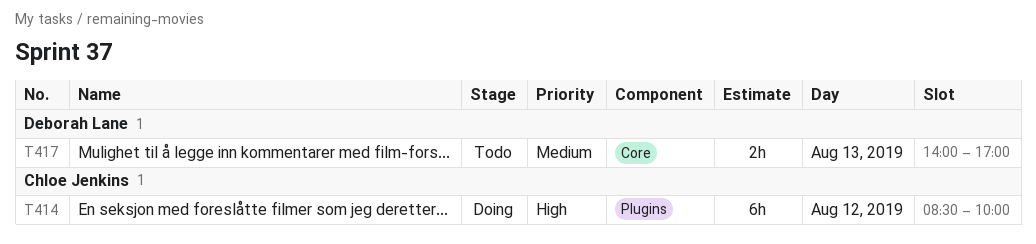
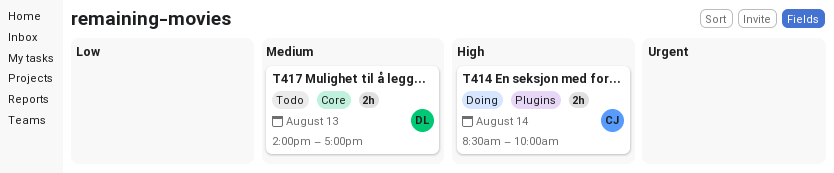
T414, estimate: 6h -> 2h
T414, day: Aug 12 -> Aug 14

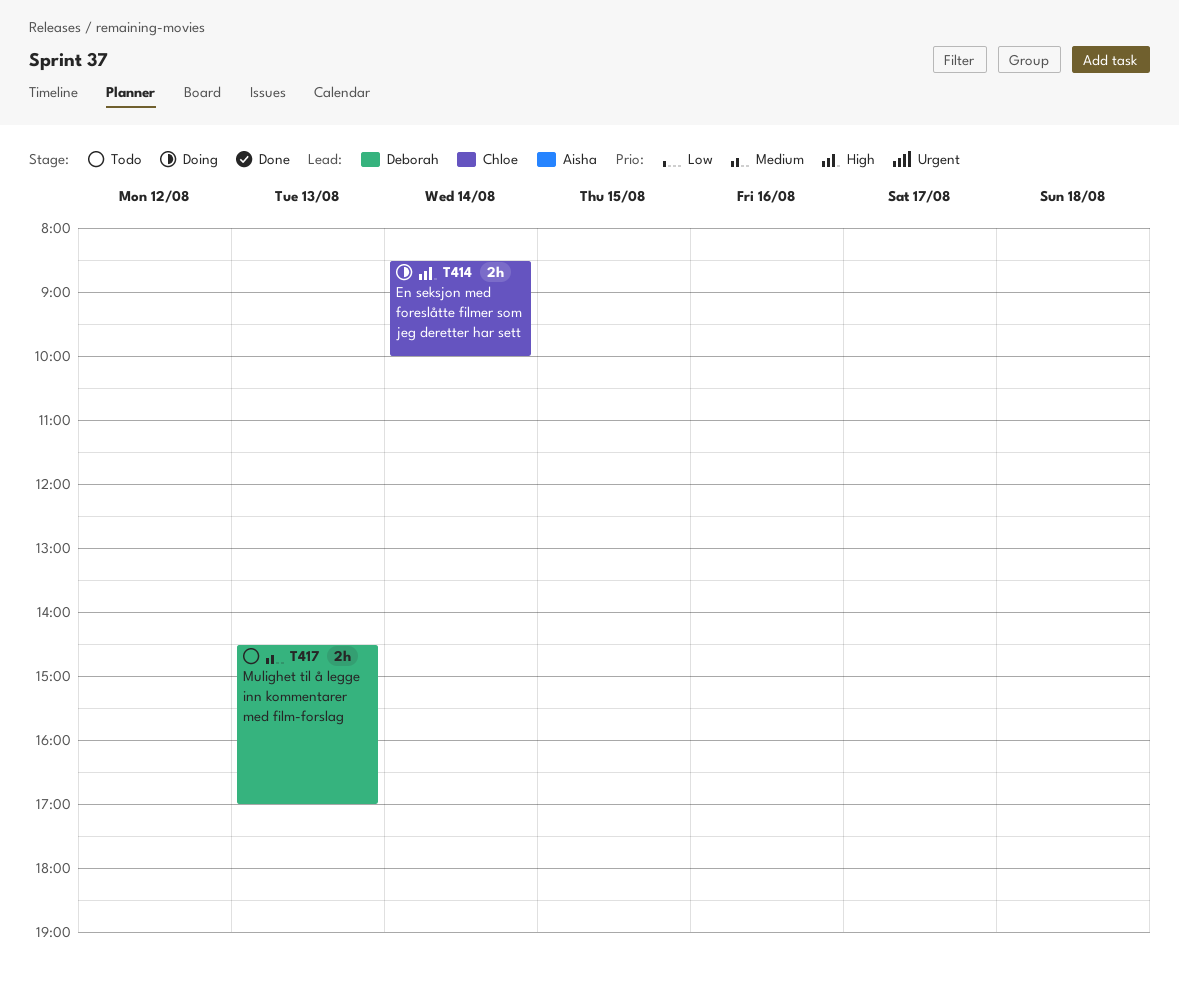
T417, begins: 14:00 -> 14:30

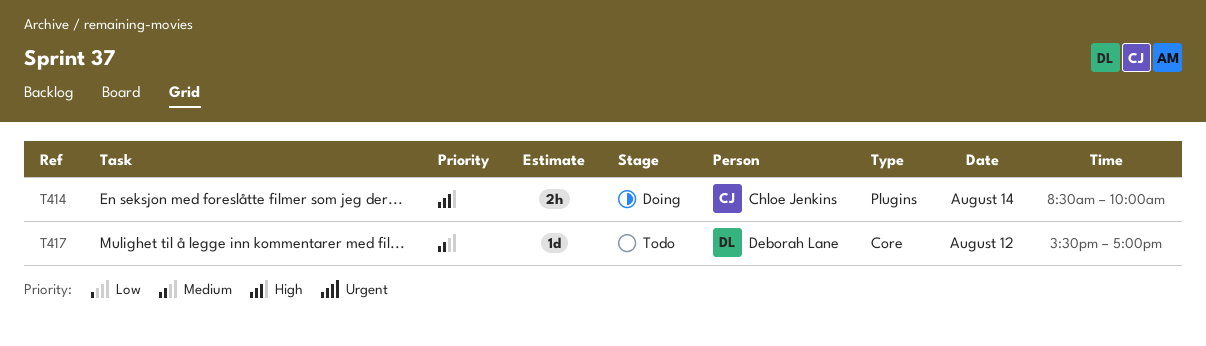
T417, estimate: 2h -> 1d
T417, day: Aug 13 -> Aug 12
T417, begins: 14:30 -> 15:30

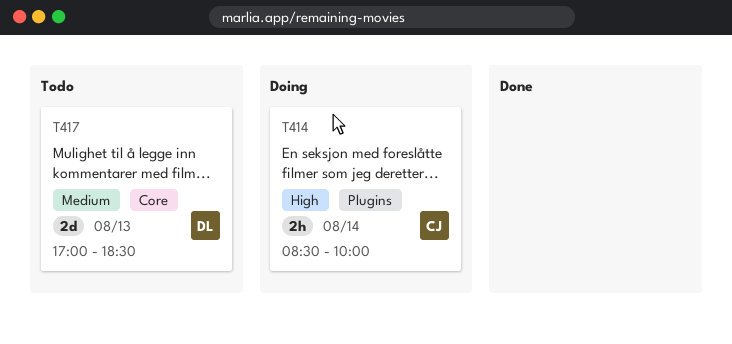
T417, estimate: 1d -> 2d
T417, day: Aug 12 -> Aug 13
T417, begins: 15:30 -> 17:00
T417, ends: 17:00 -> 18:30

